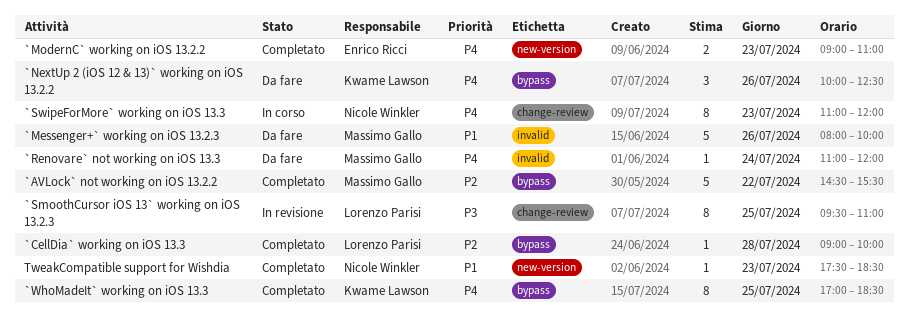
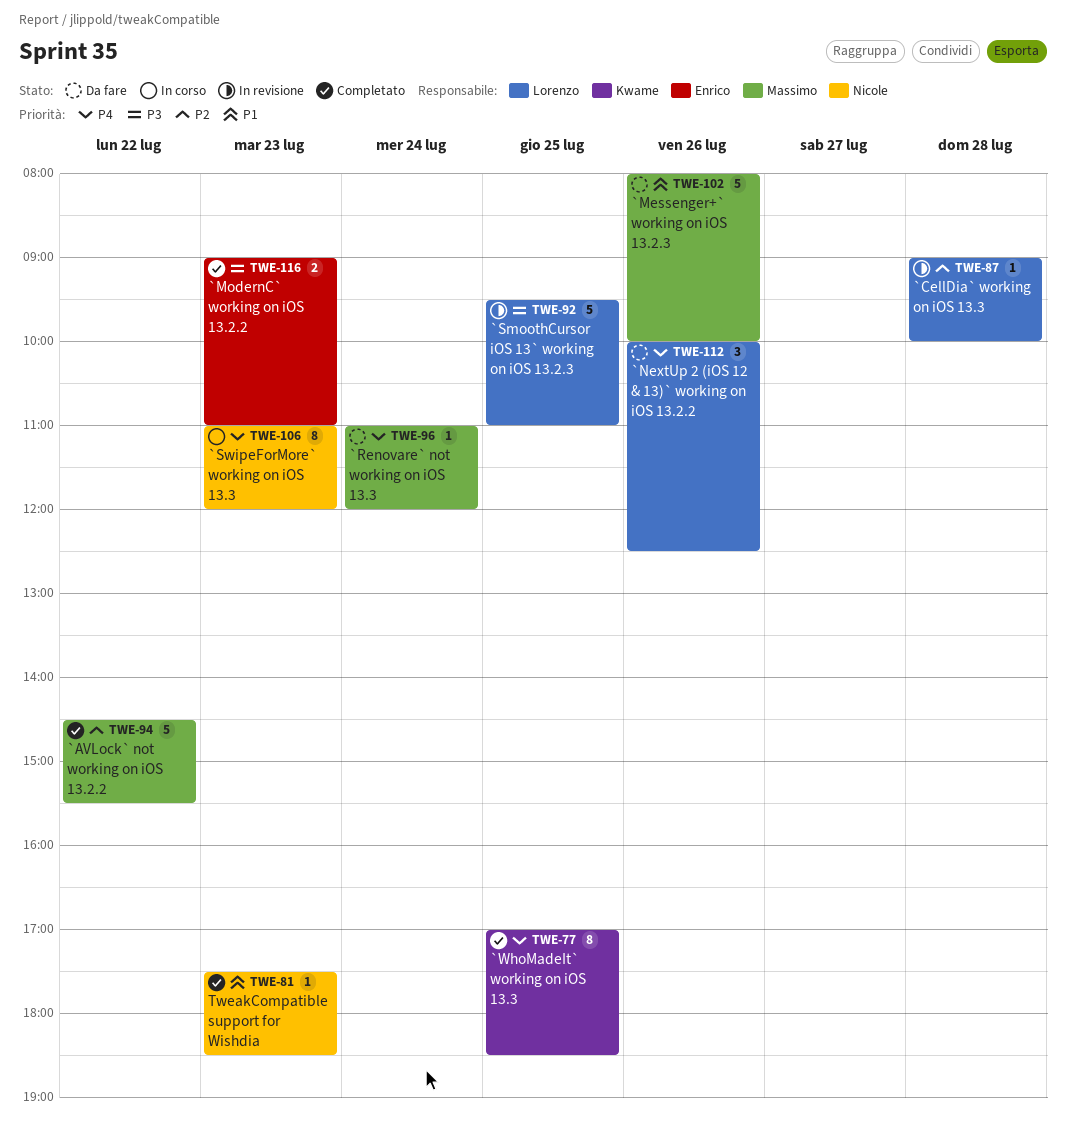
`CellDia` working on iOS 13.3, status: Completato -> In revisione
`ModernC` working on iOS 13.2.2, priority: P4 -> P3
`NextUp 2 (iOS 12 & 13)` working on iOS 13.2.2, owner: Kwame Lawson -> Lorenzo Parisi
`SmoothCursor iOS 13` working on iOS 13.2.3, estimate: 8 -> 5

